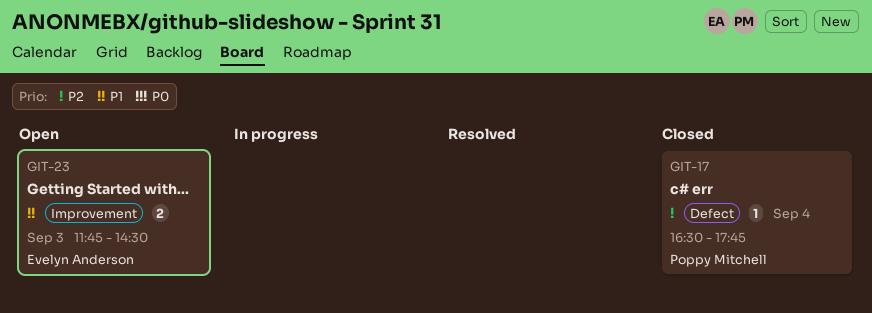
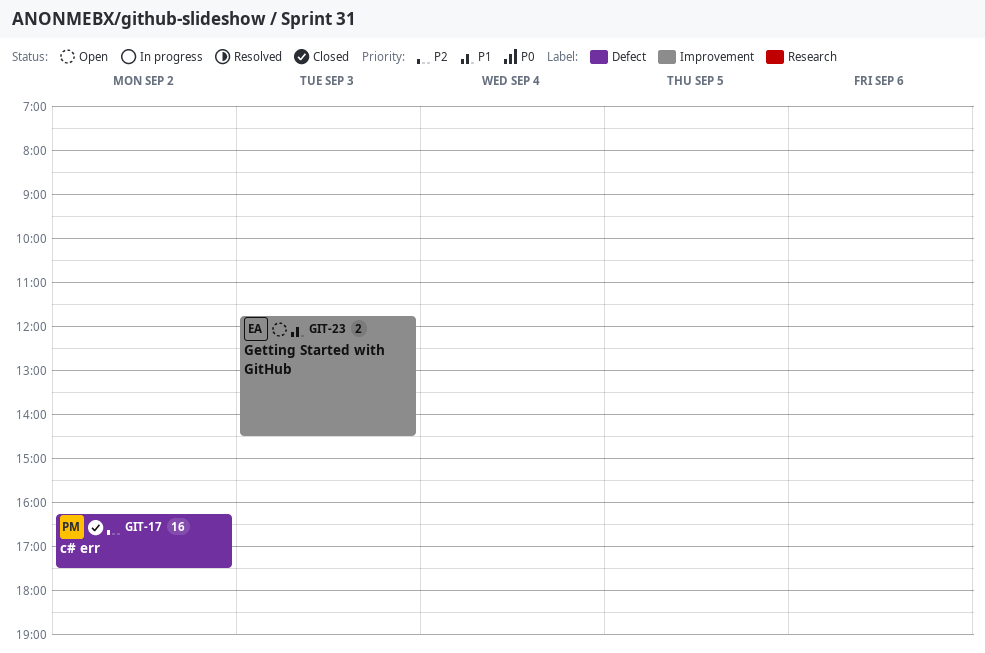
GIT-17, estimate: 1 -> 16
GIT-17, day: Sep 4 -> Sep 2
GIT-17, begins: 16:30 -> 16:15
GIT-17, ends: 17:45 -> 17:30

